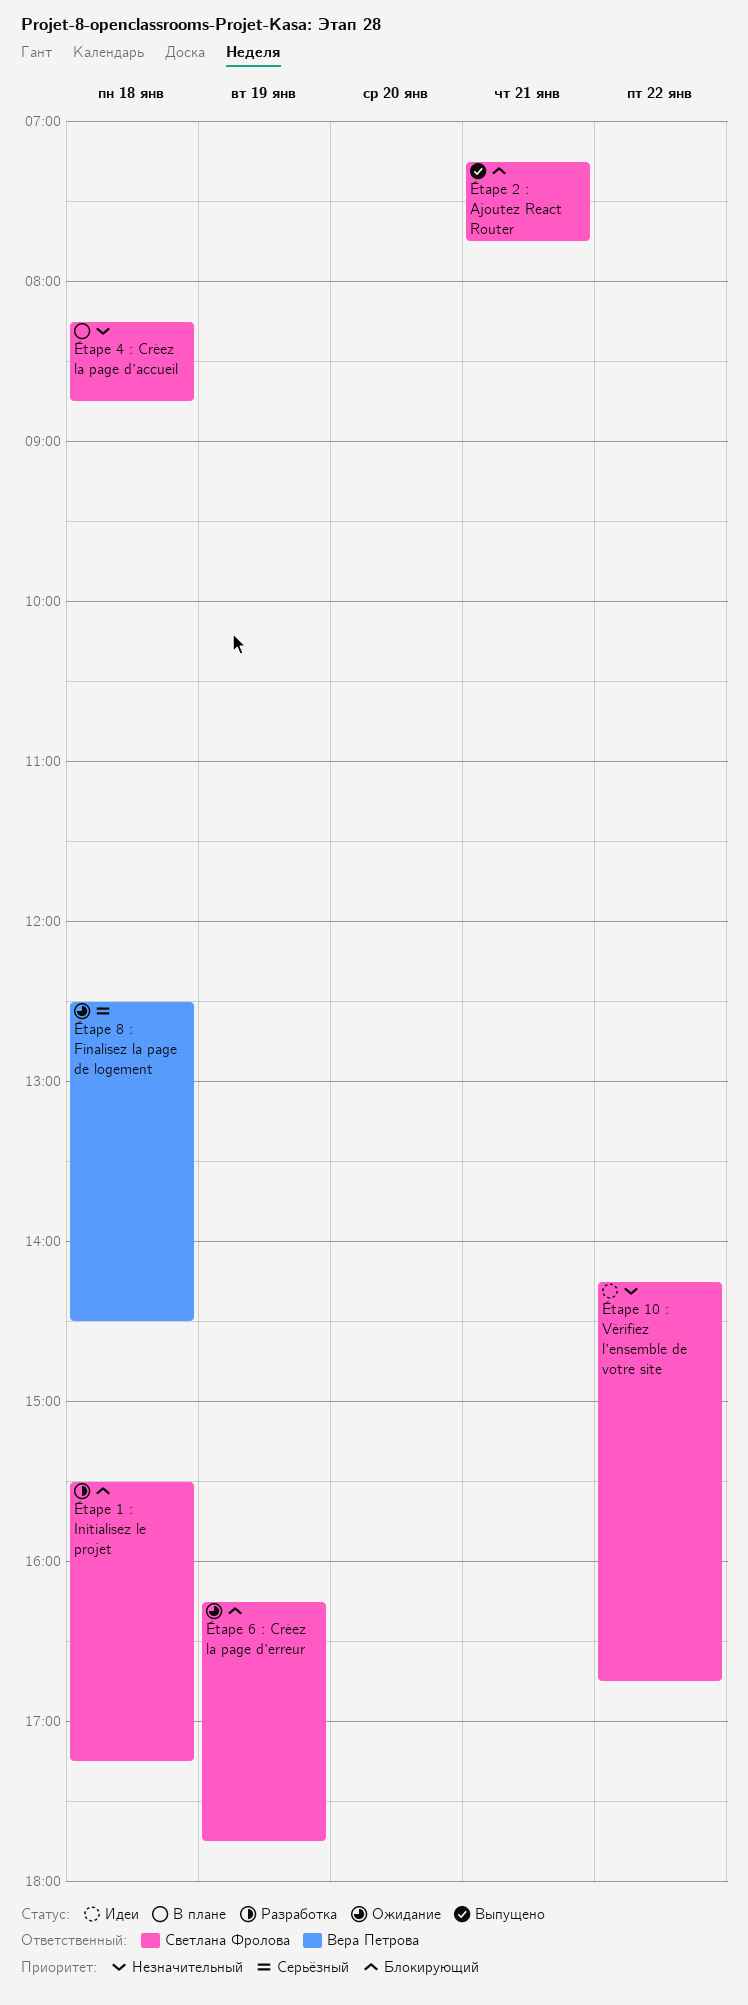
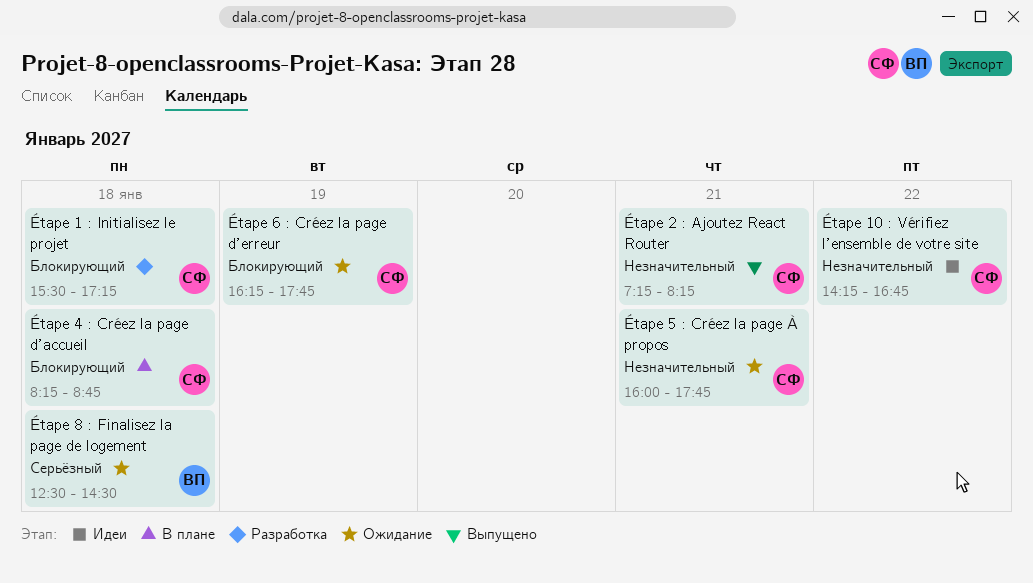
Étape 2 : Ajoutez React Router, priority: Блокирующий -> Незначительный
Étape 2 : Ajoutez React Router, ends: 07:45 -> 08:15
Étape 4 : Créez la page d’accueil, priority: Незначительный -> Блокирующий
Étape 5 : Créez la page À propos: none -> present

